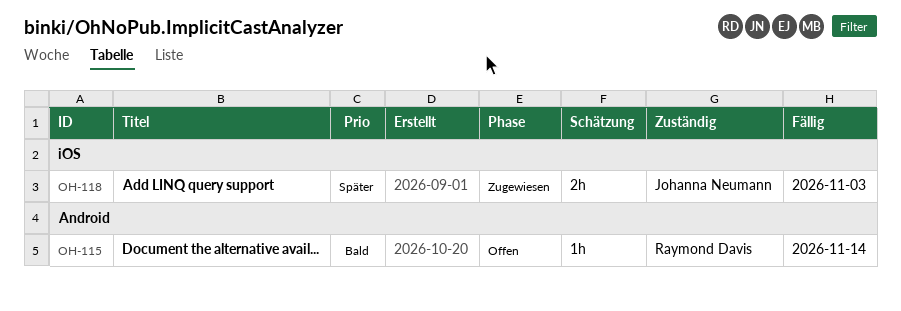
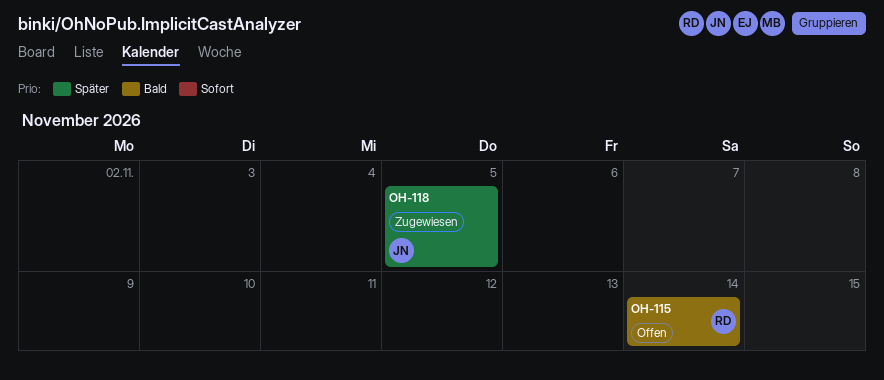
OH-118, due: Nov 3 -> Nov 5

